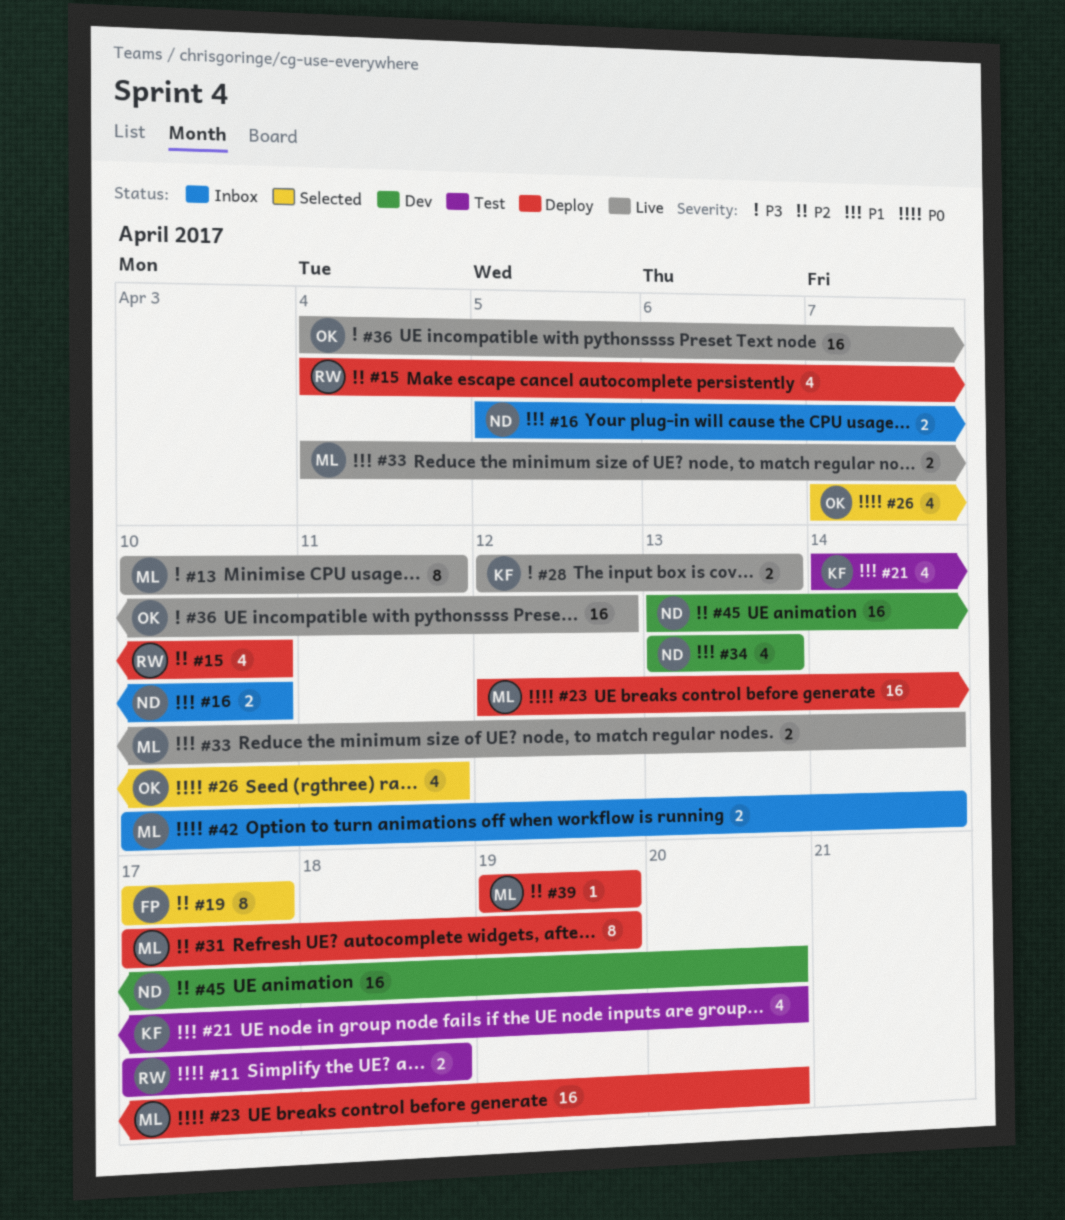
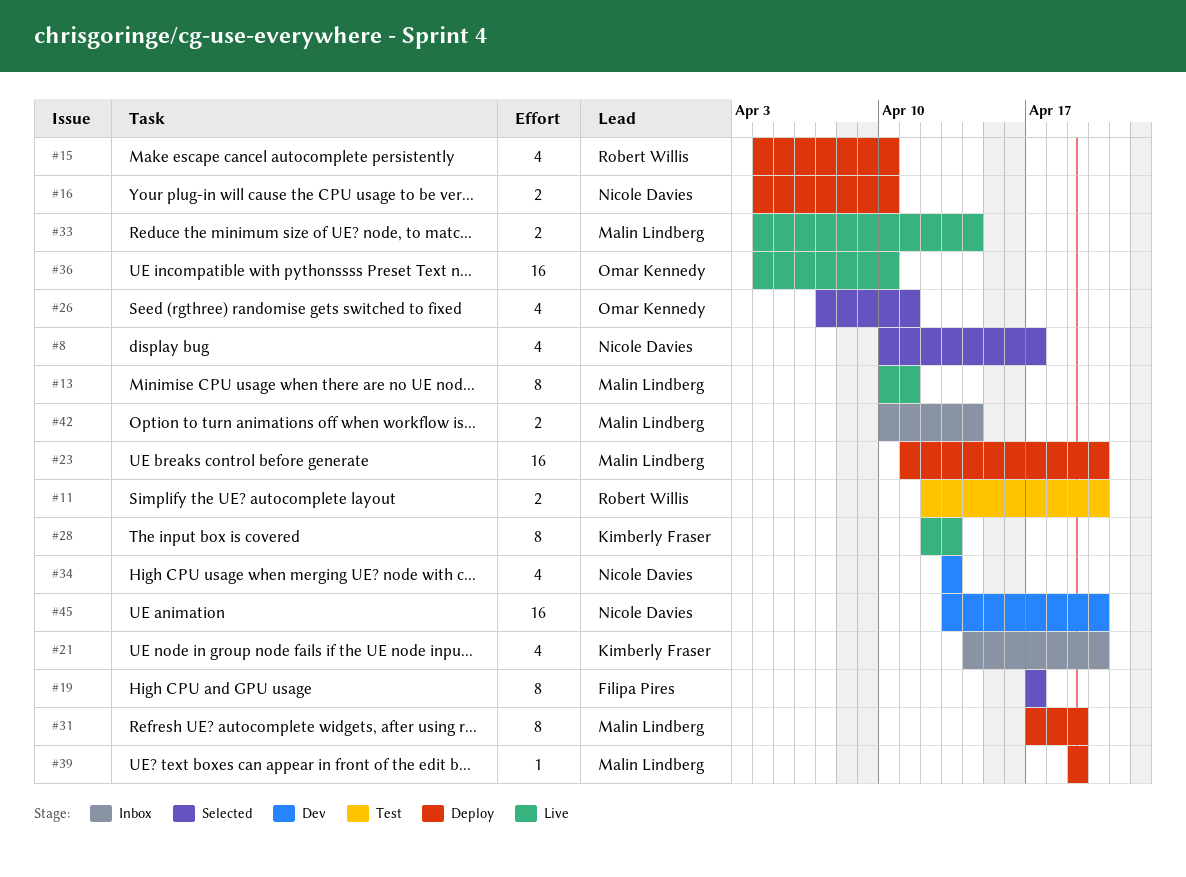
#8: none -> present
#11, start: Apr 17 -> Apr 12
#11, due: Apr 18 -> Apr 20
#16, status: Inbox -> Deploy
#16, start: Apr 5 -> Apr 4
#21, status: Test -> Inbox
#23, start: Apr 12 -> Apr 11
#28, estimate: 2 -> 8
#36, due: Apr 12 -> Apr 10

